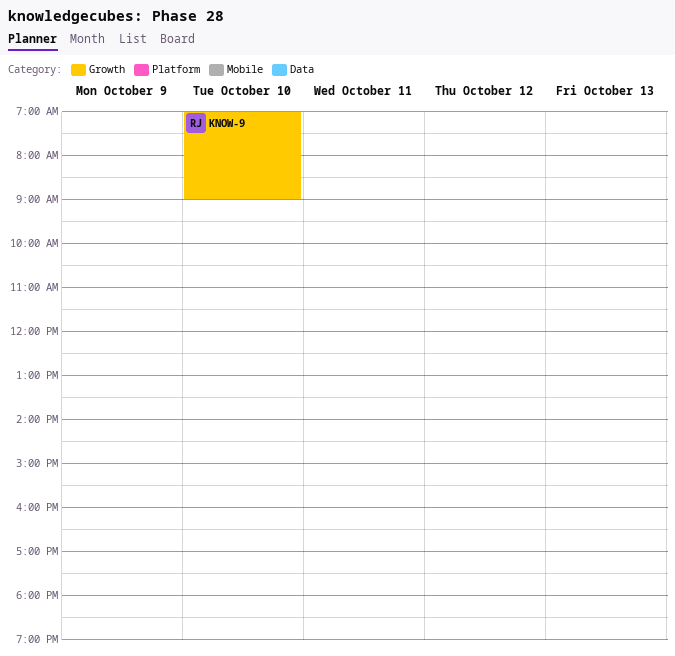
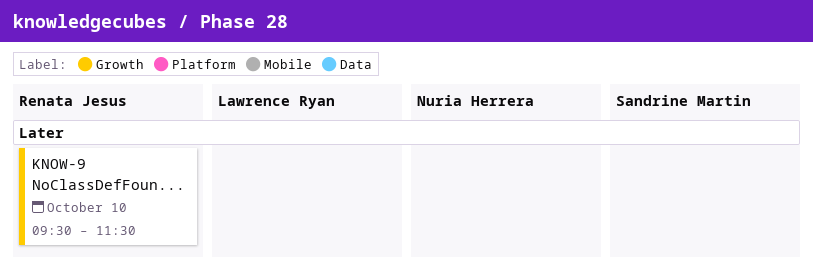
KNOW-9, begins: 07:00 -> 09:30
KNOW-9, ends: 09:00 -> 11:30

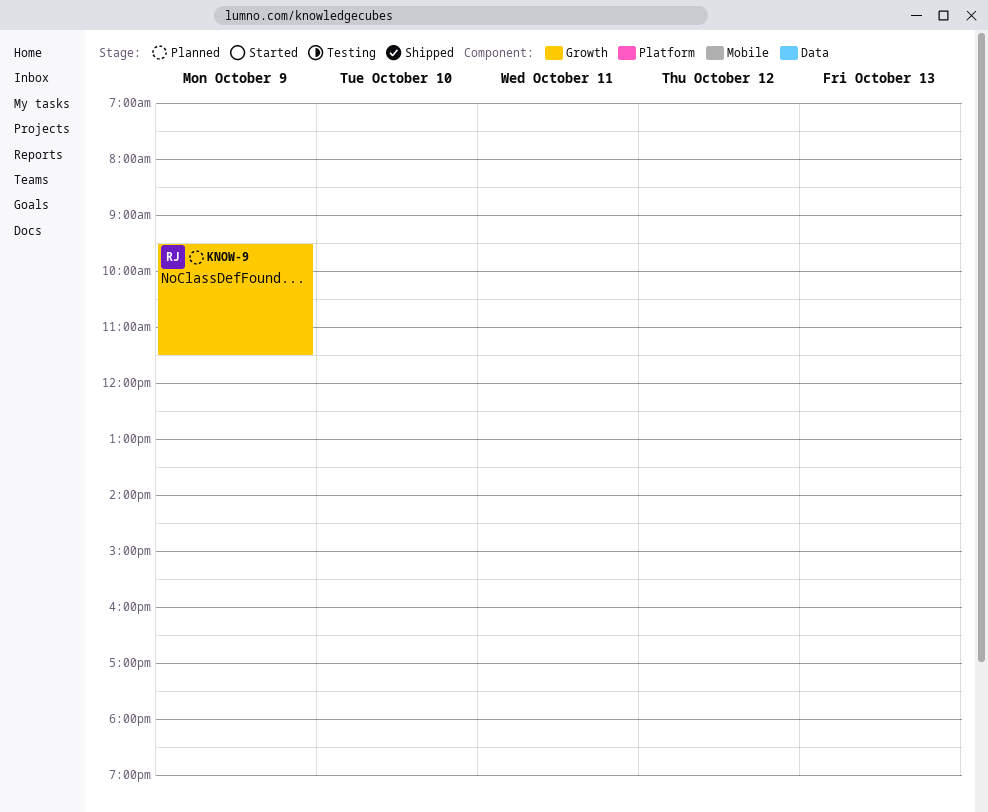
KNOW-9, day: Oct 10 -> Oct 9

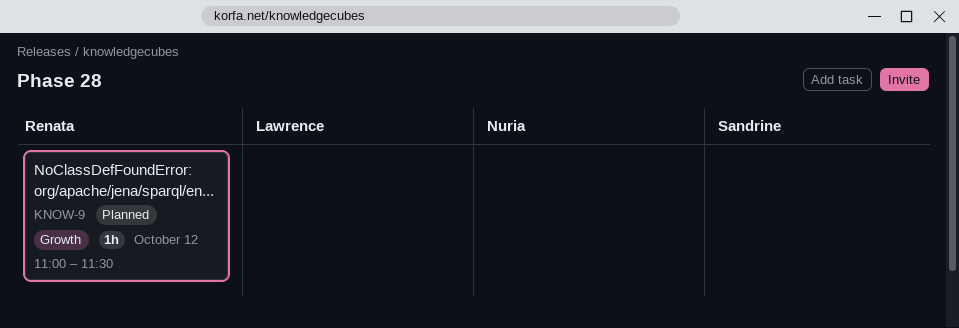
KNOW-9, day: Oct 9 -> Oct 12
KNOW-9, begins: 09:30 -> 11:00

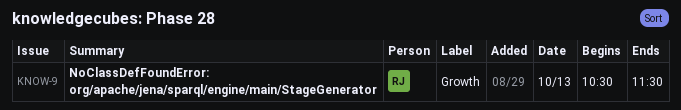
KNOW-9, day: Oct 12 -> Oct 13
KNOW-9, begins: 11:00 -> 10:30

